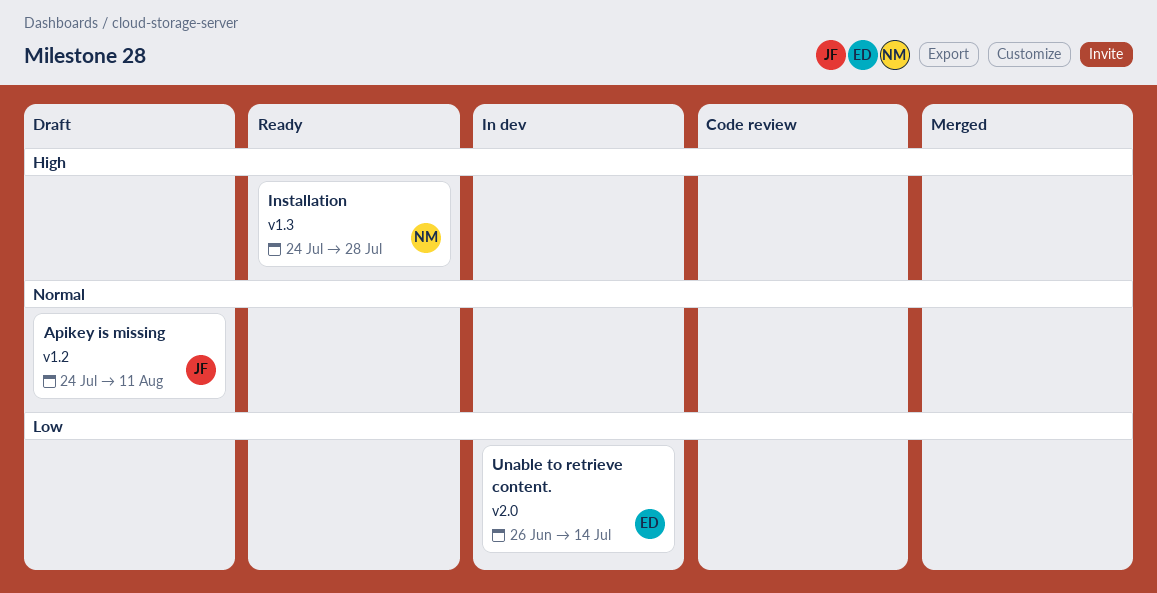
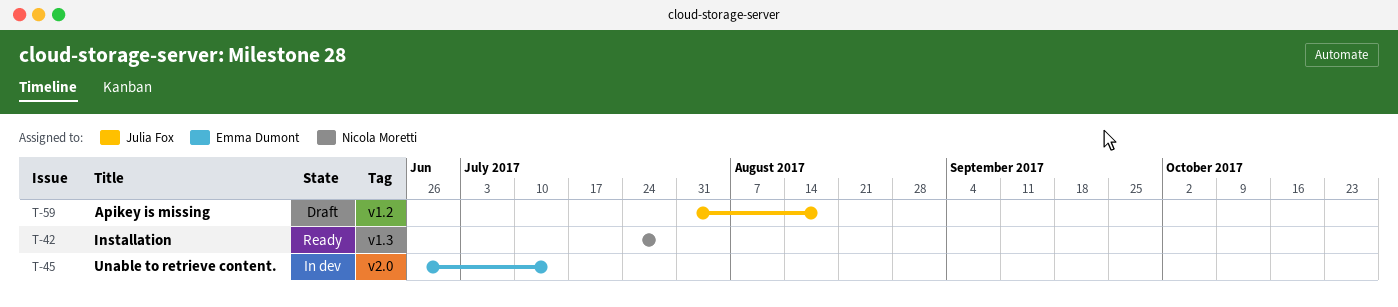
Apikey is missing, start: Jul 24 -> Jul 31
Apikey is missing, due: Aug 11 -> Aug 18

